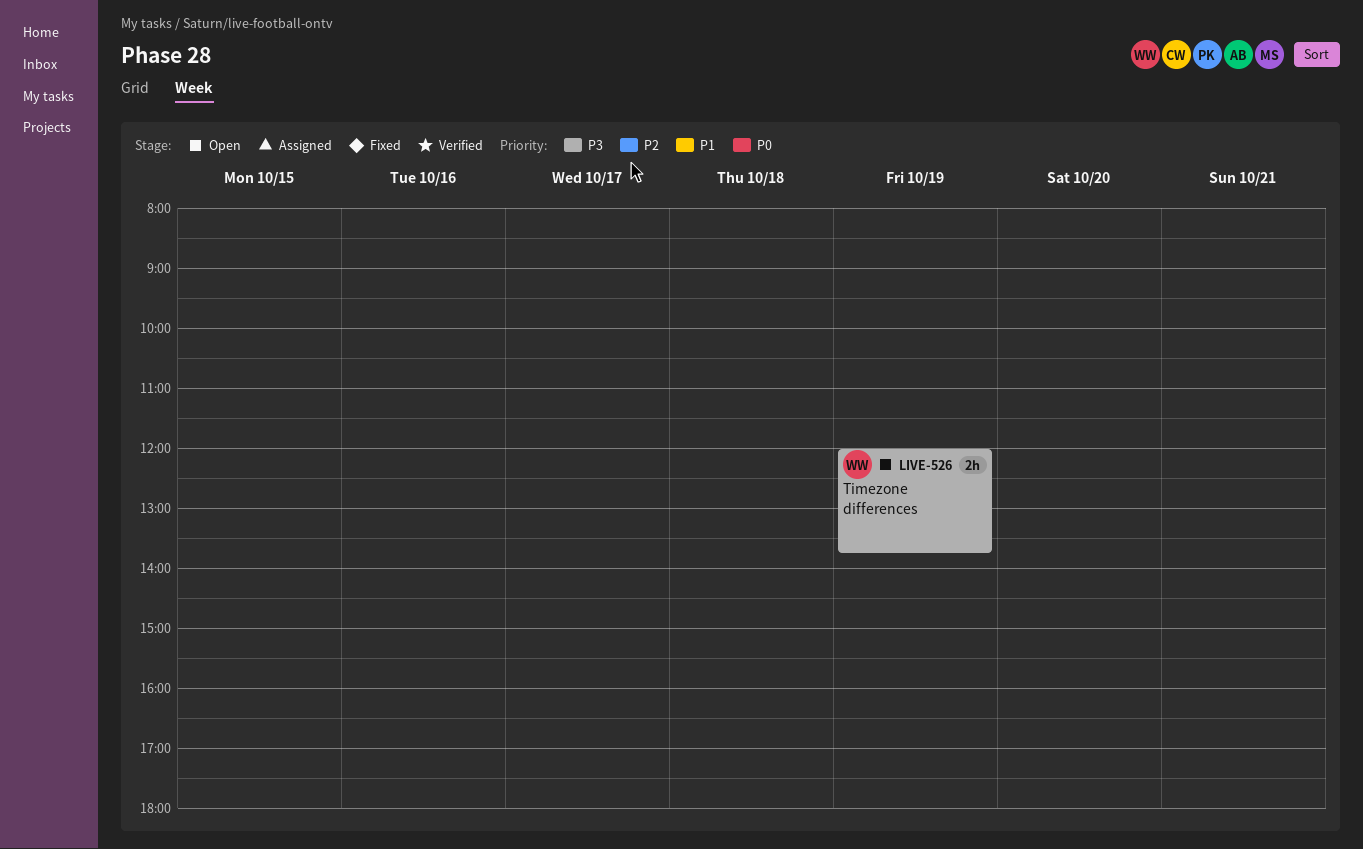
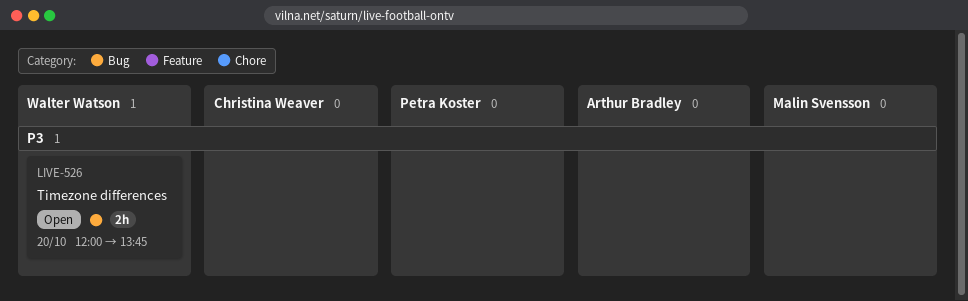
LIVE-526, day: Oct 19 -> Oct 20

